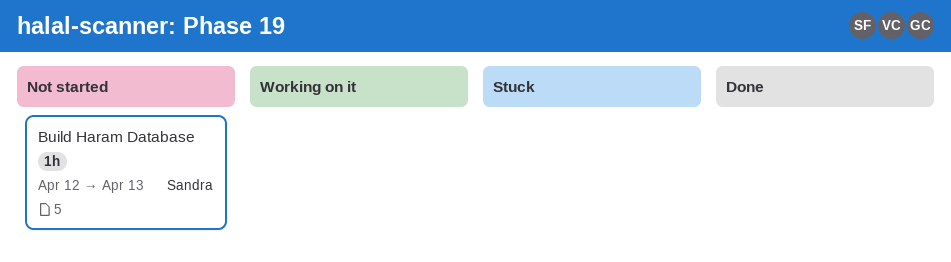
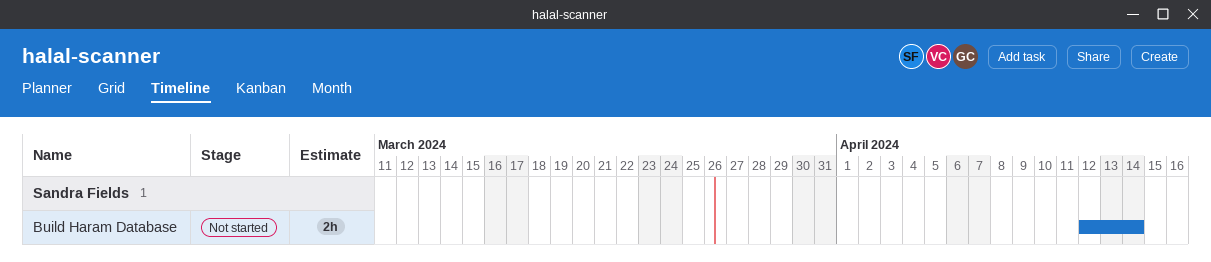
Build Haram Database, estimate: 1h -> 2h
Build Haram Database, due: Apr 13 -> Apr 14

